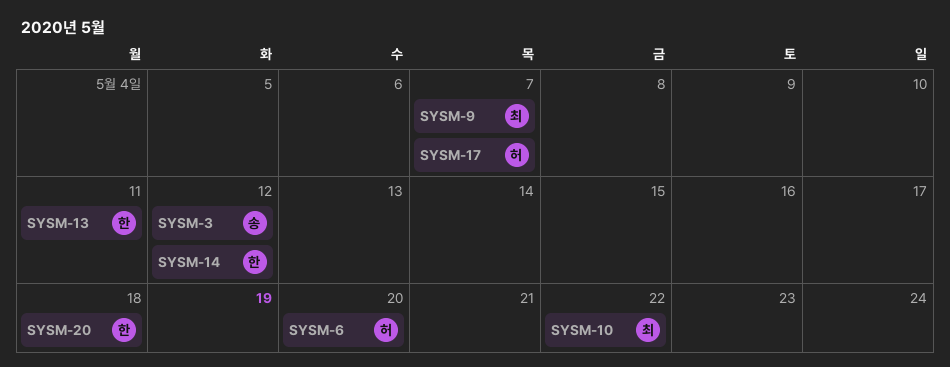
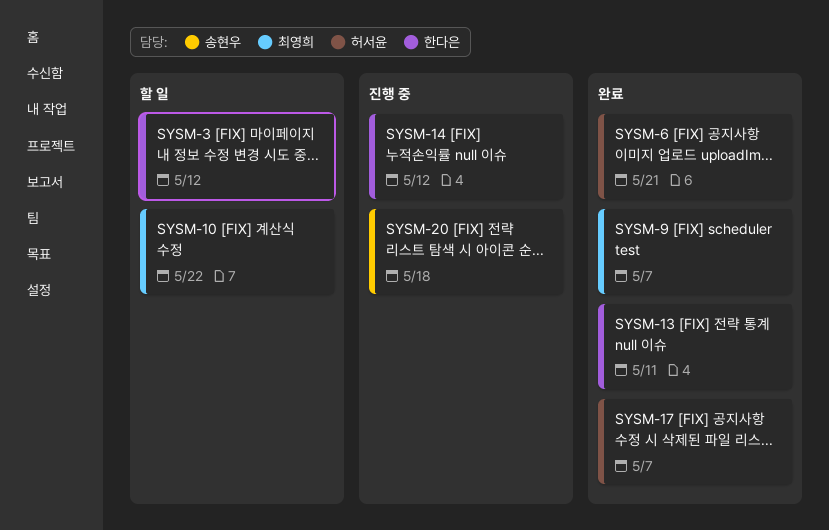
SYSM-3, owner: 송현우 -> 한다은
SYSM-6, due: May 20 -> May 21
SYSM-20, owner: 한다은 -> 송현우

